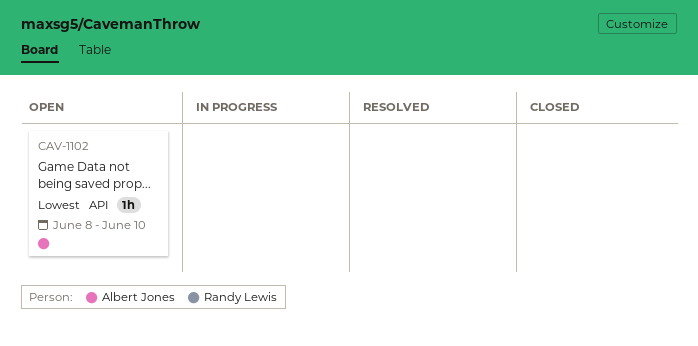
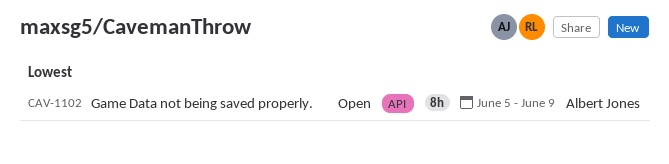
CAV-1102, estimate: 1h -> 8h
CAV-1102, start: Jun 8 -> Jun 5
CAV-1102, due: Jun 10 -> Jun 9

